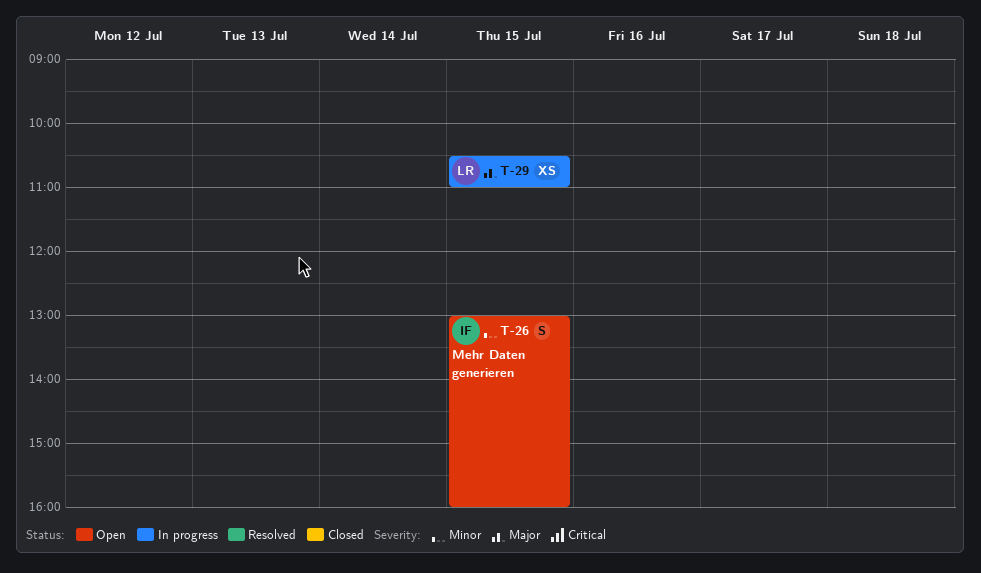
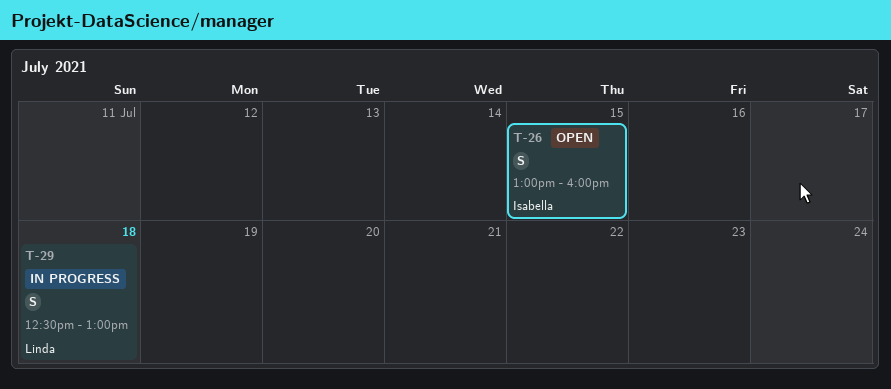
T-29, estimate: XS -> S
T-29, day: Jul 15 -> Jul 18
T-29, begins: 10:30 -> 12:30
T-29, ends: 11:00 -> 13:00

